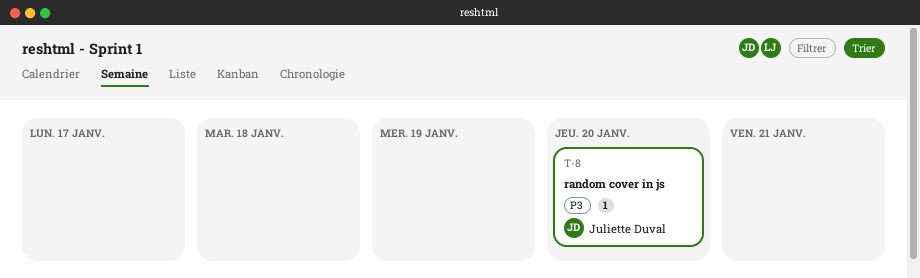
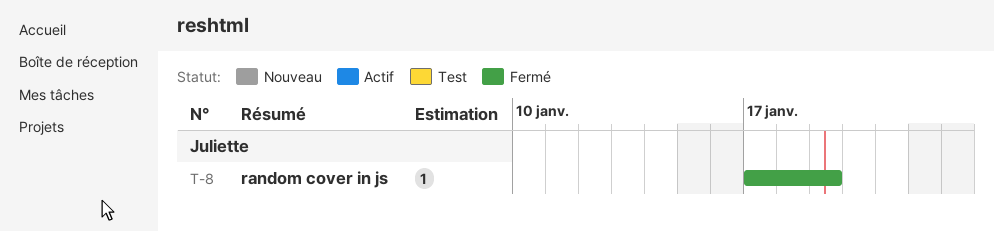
T-8, due: Jan 20 -> Jan 19

